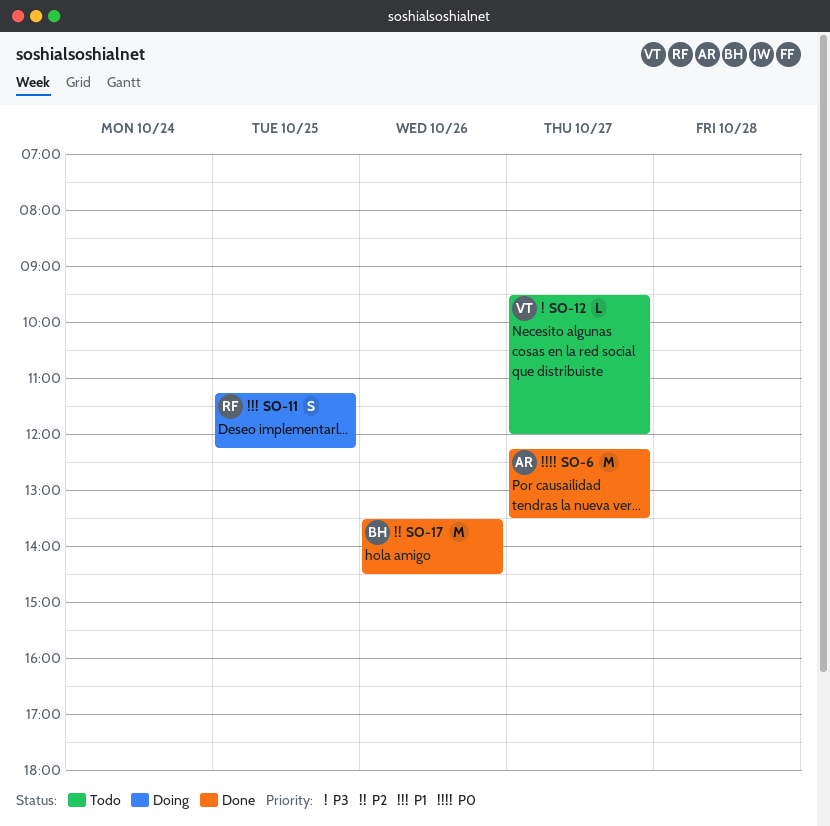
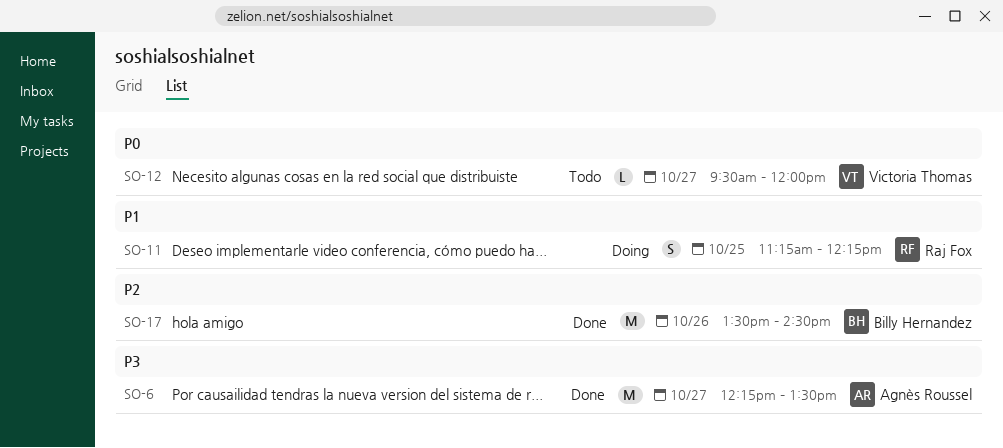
SO-6, priority: P0 -> P3
SO-12, priority: P3 -> P0

